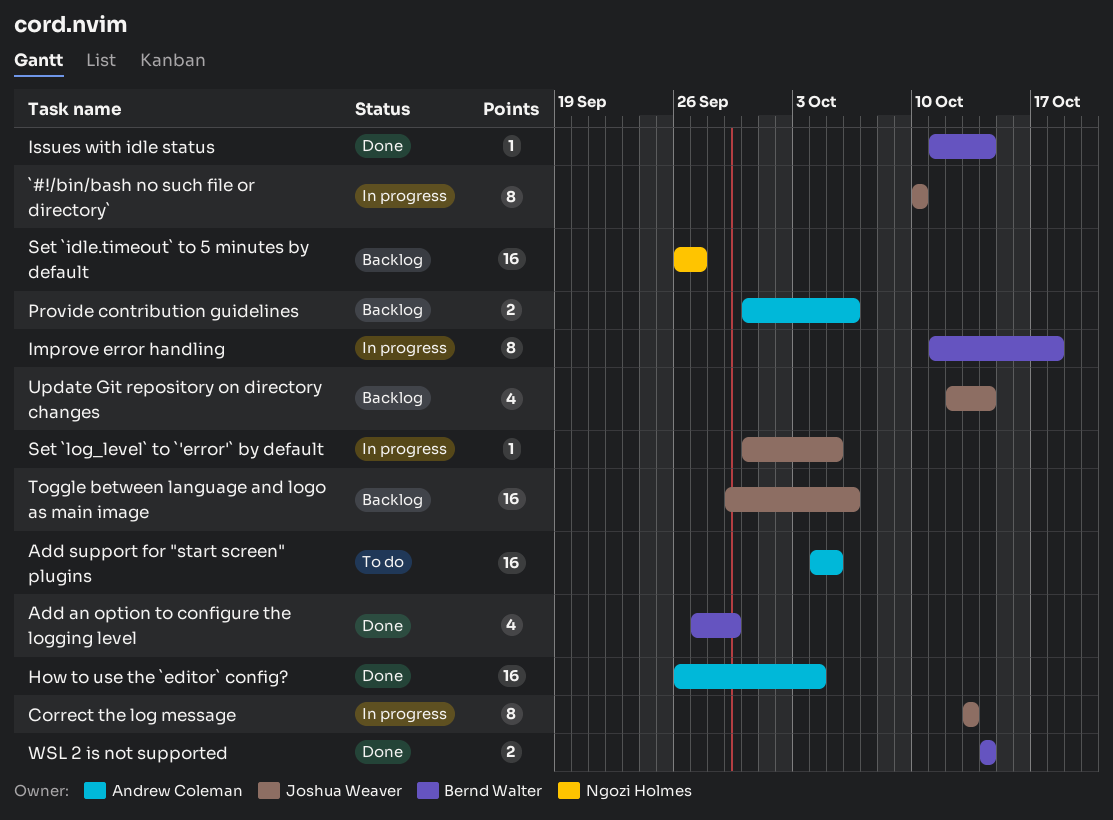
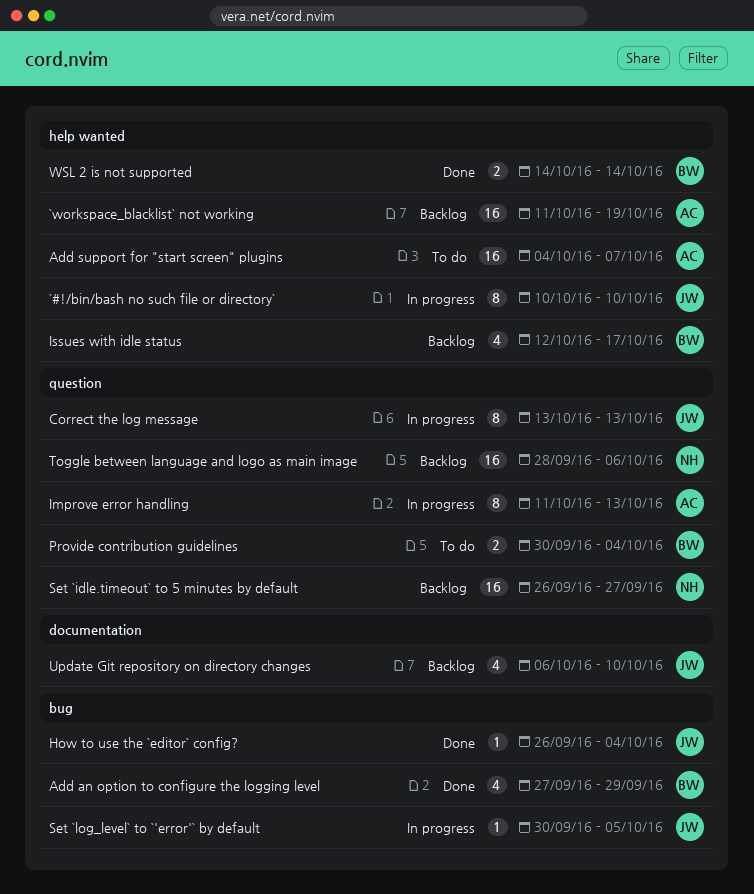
`workspace_blacklist` not working: none -> present
Add support for "start screen" plugins, due: Oct 5 -> Oct 7
How to use the `editor` config?, owner: Andrew Coleman -> Joshua Weaver
How to use the `editor` config?, estimate: 16 -> 1
Improve error handling, owner: Bernd Walter -> Andrew Coleman
Improve error handling, due: Oct 18 -> Oct 13
Issues with idle status, status: Done -> Backlog
Issues with idle status, estimate: 1 -> 4
Issues with idle status, start: Oct 11 -> Oct 12
Issues with idle status, due: Oct 14 -> Oct 17
Provide contribution guidelines, status: Backlog -> To do
Provide contribution guidelines, owner: Andrew Coleman -> Bernd Walter
Provide contribution guidelines, due: Oct 6 -> Oct 4
Toggle between language and logo as main image, owner: Joshua Weaver -> Ngozi Holmes
Toggle between language and logo as main image, start: Sep 29 -> Sep 28
Update Git repository on directory changes, start: Oct 12 -> Oct 6
Update Git repository on directory changes, due: Oct 14 -> Oct 10

